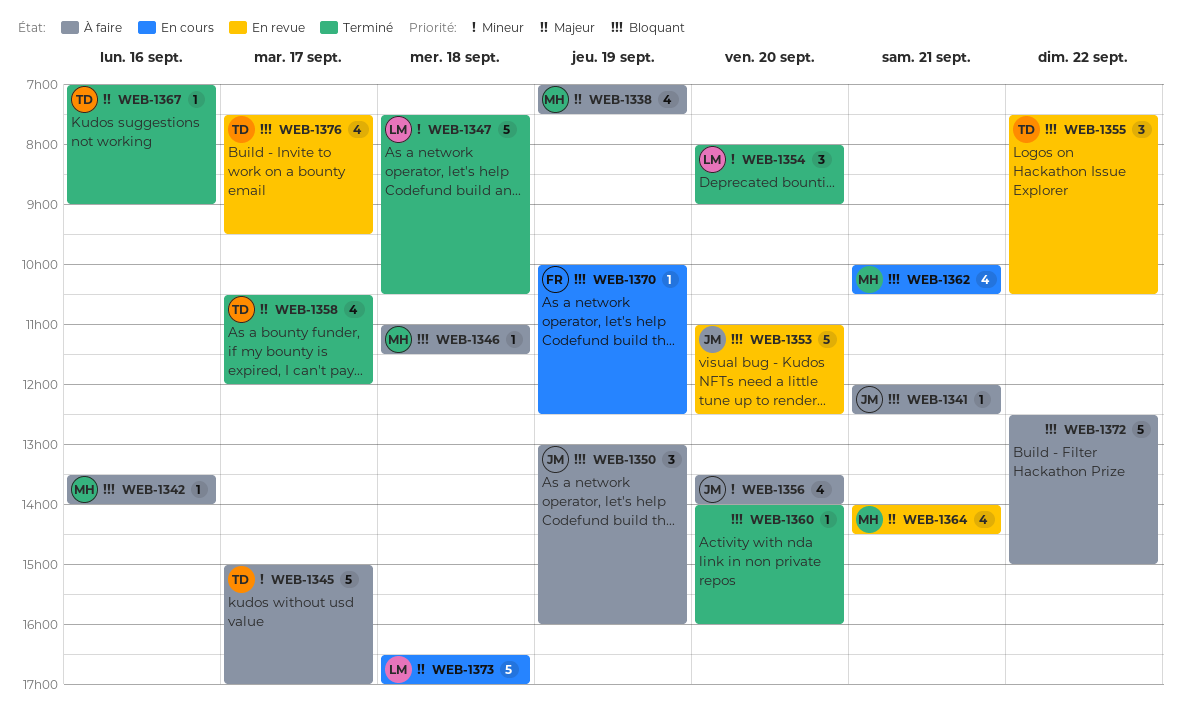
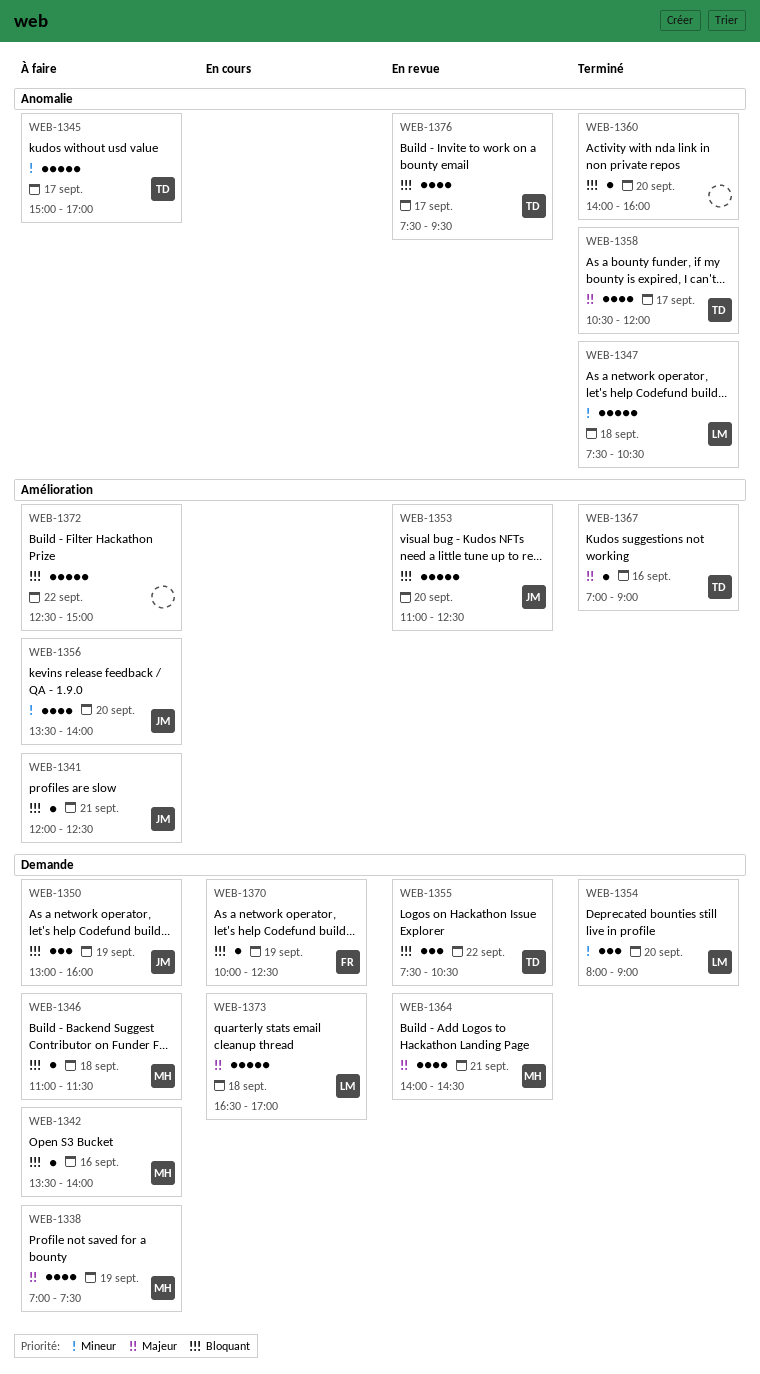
WEB-1362: present -> none

